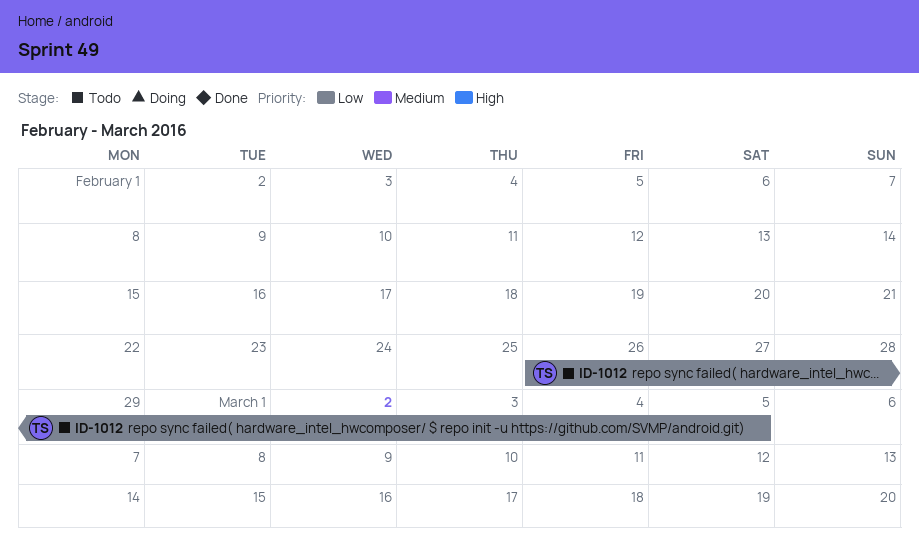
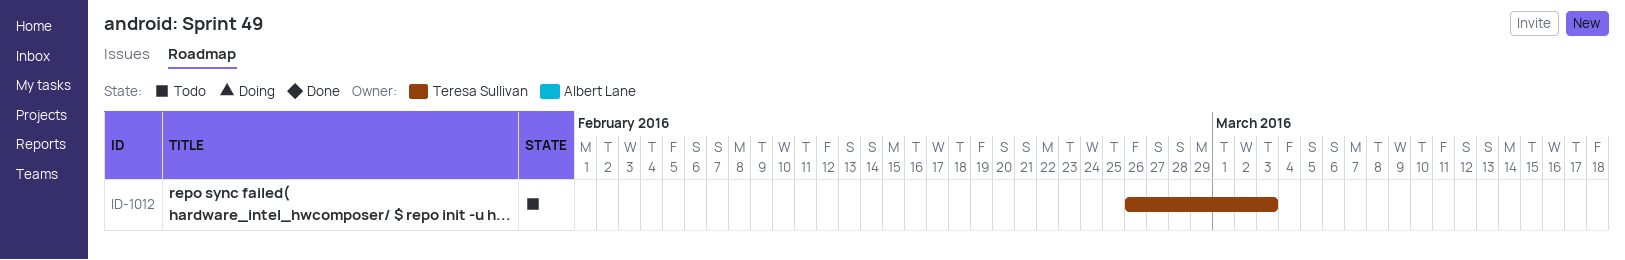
ID-1012, due: Mar 5 -> Mar 3

